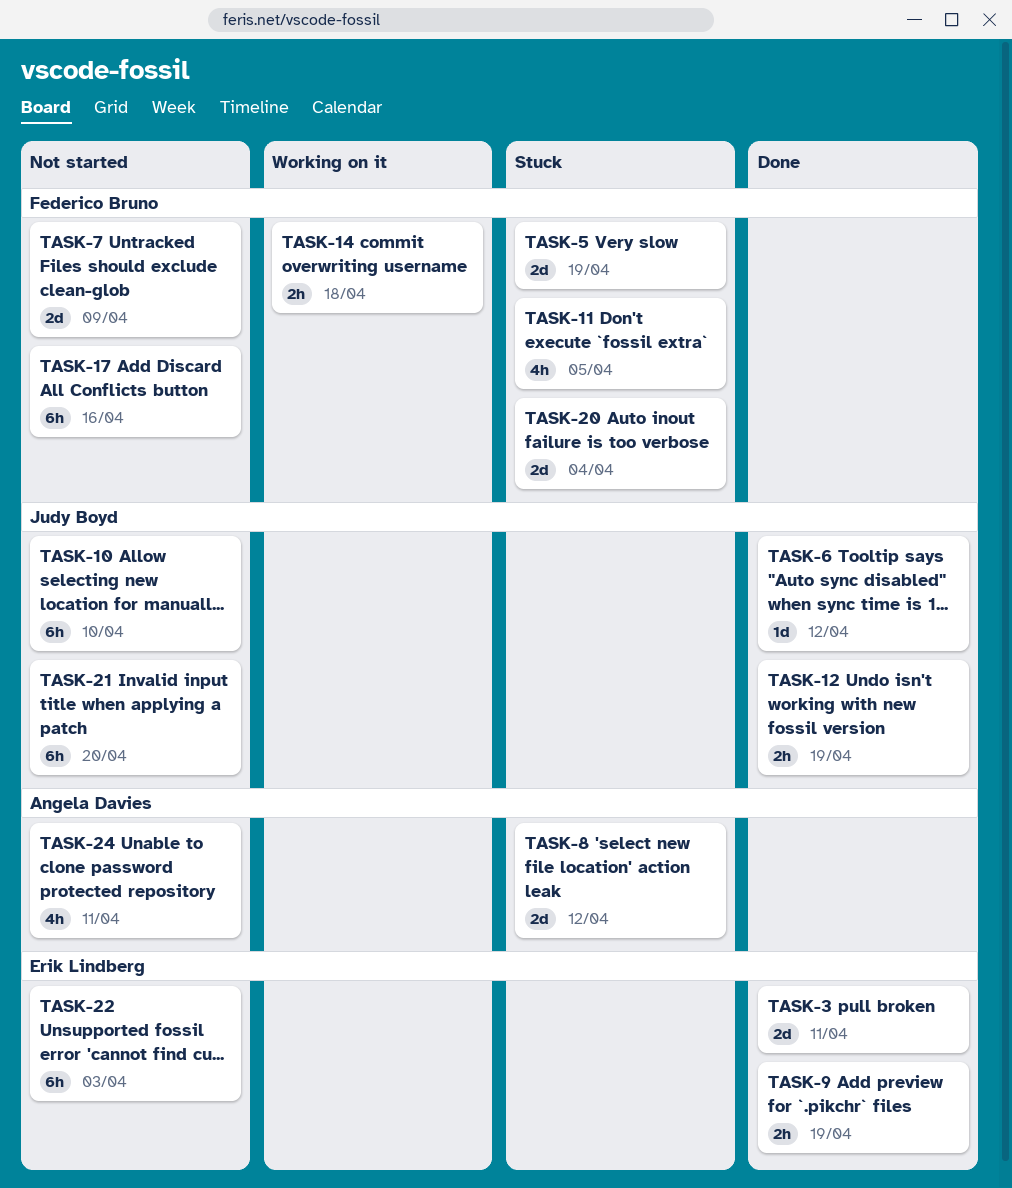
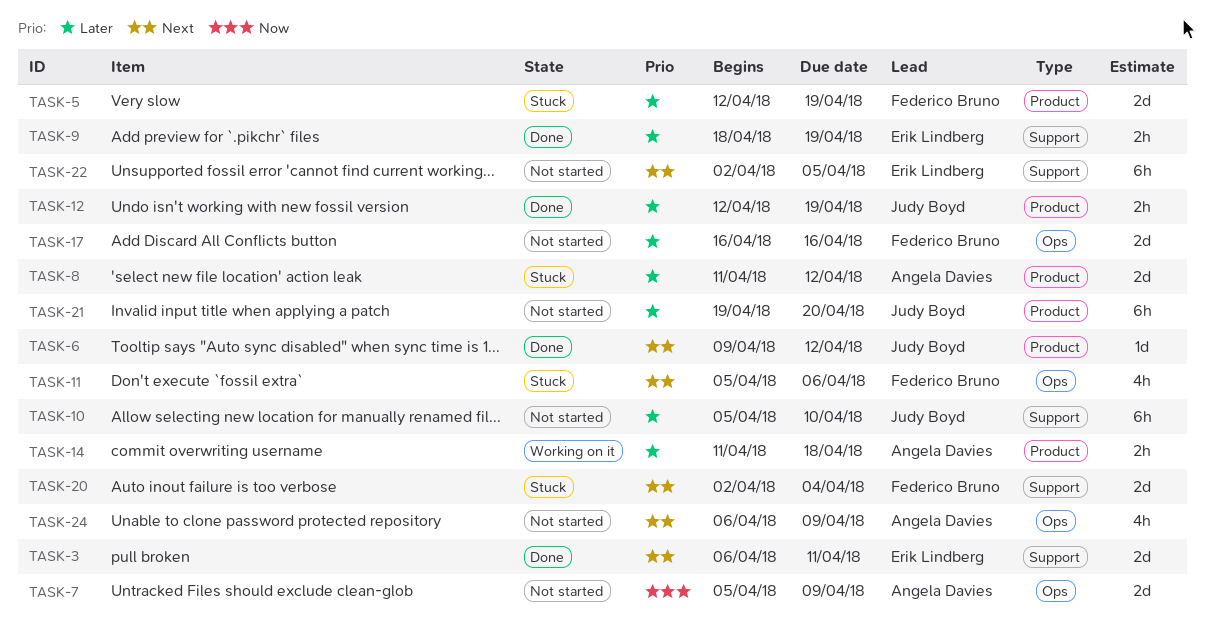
TASK-7, owner: Federico Bruno -> Angela Davies
TASK-11, due: Apr 5 -> Apr 6
TASK-14, owner: Federico Bruno -> Angela Davies
TASK-17, estimate: 6h -> 2d
TASK-22, due: Apr 3 -> Apr 5
TASK-24, due: Apr 11 -> Apr 9

